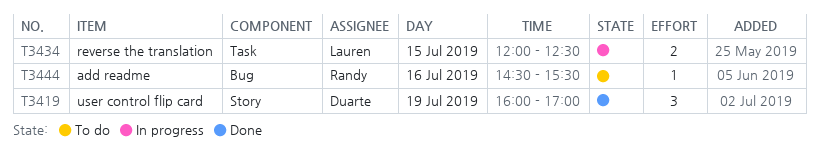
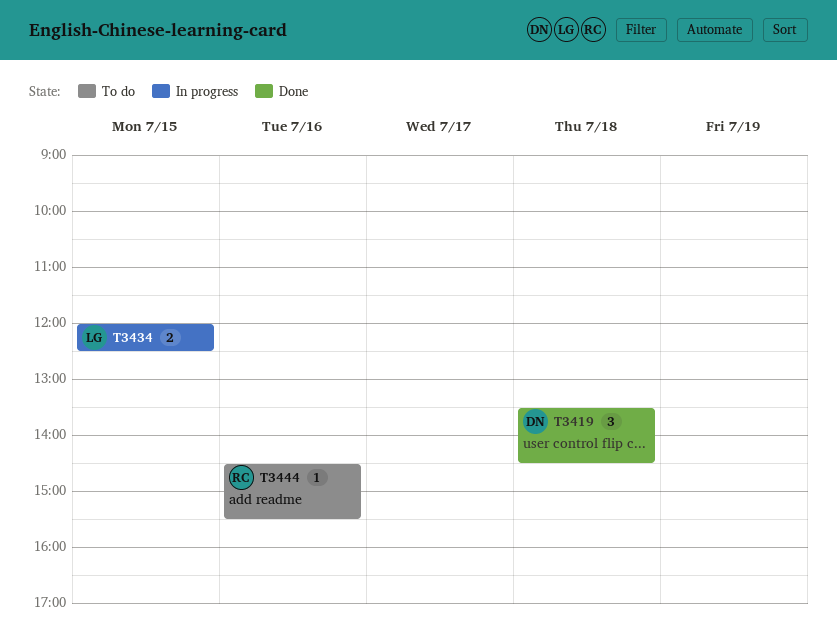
T3419, day: Jul 19 -> Jul 18
T3419, begins: 16:00 -> 13:30
T3419, ends: 17:00 -> 14:30

